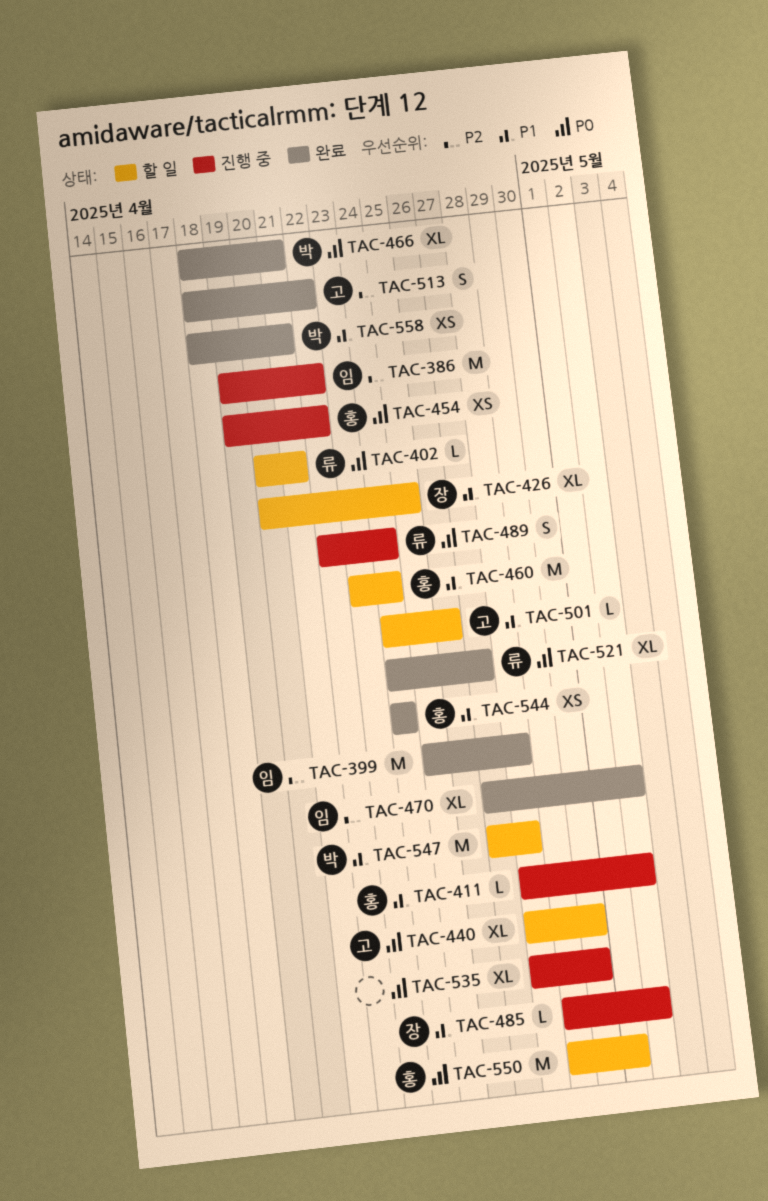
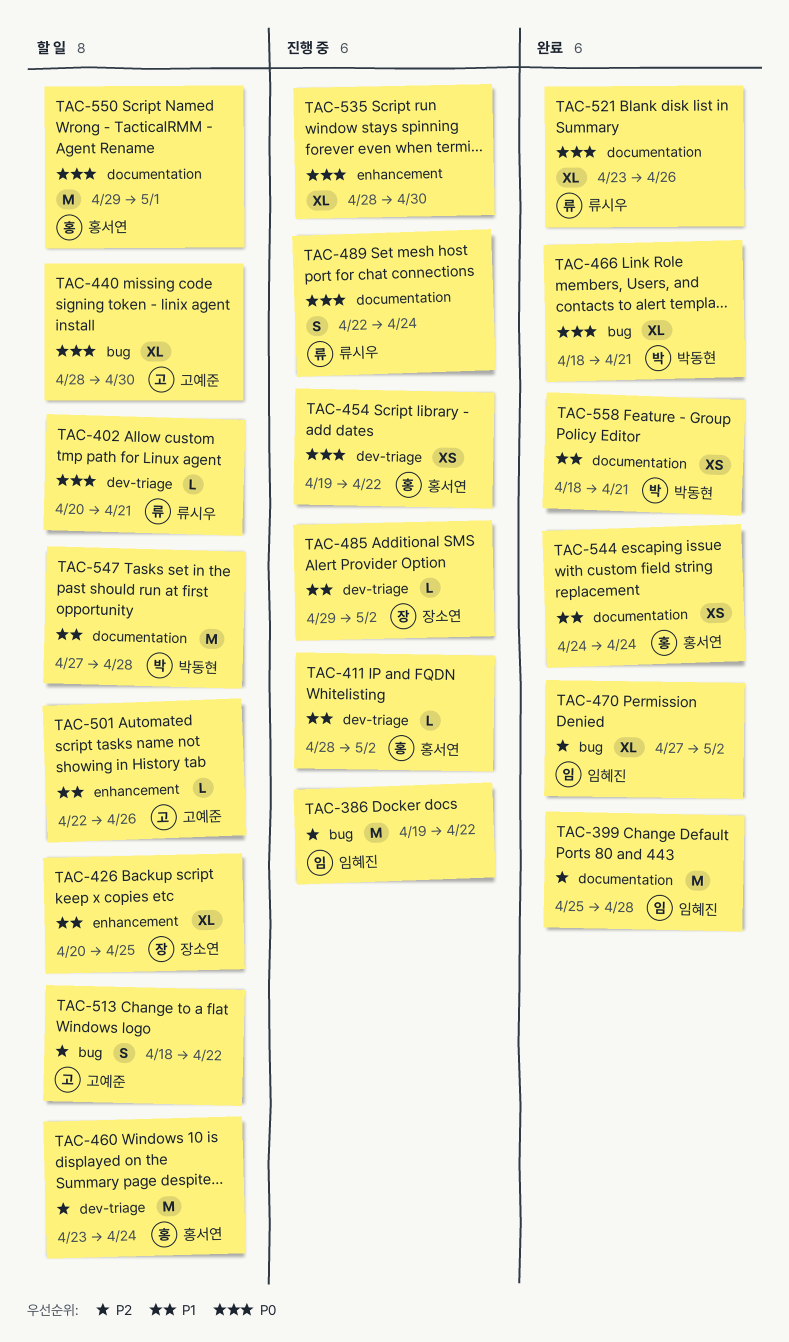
TAC-460, priority: P1 -> P2
TAC-501, start: Apr 24 -> Apr 22
TAC-513, status: 완료 -> 할 일
TAC-521, start: Apr 24 -> Apr 23
TAC-521, due: Apr 27 -> Apr 26

